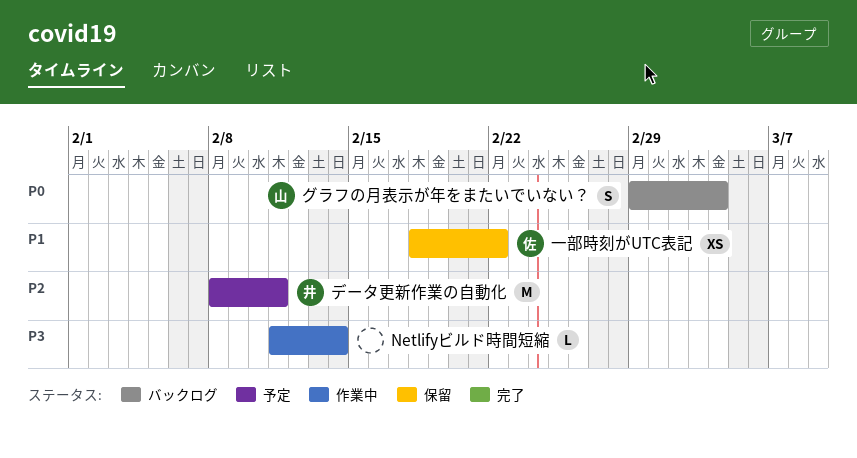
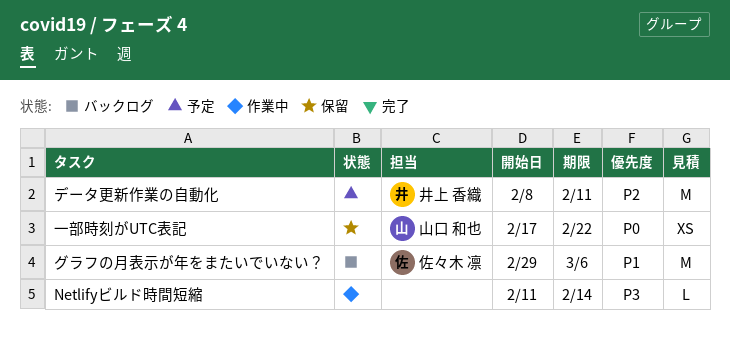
グラフの月表示が年をまたいでいない？, owner: 山口 和也 -> 佐々木 凛
グラフの月表示が年をまたいでいない？, priority: P0 -> P1
グラフの月表示が年をまたいでいない？, estimate: S -> M
グラフの月表示が年をまたいでいない？, due: Mar 4 -> Mar 6
一部時刻がUTC表記, owner: 佐々木 凛 -> 山口 和也
一部時刻がUTC表記, priority: P1 -> P0
一部時刻がUTC表記, start: Feb 18 -> Feb 17

